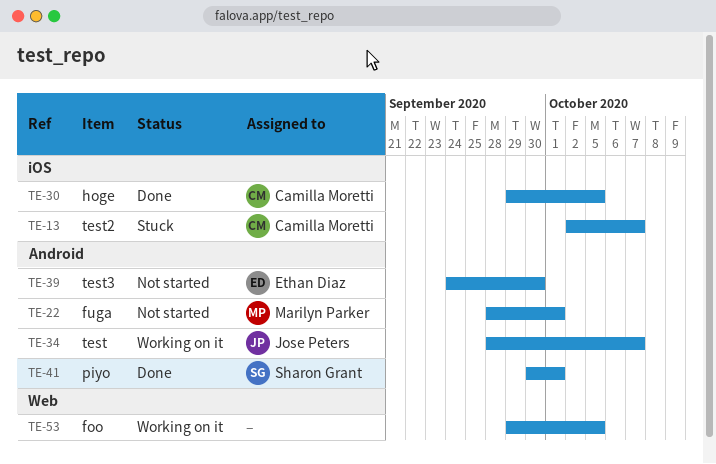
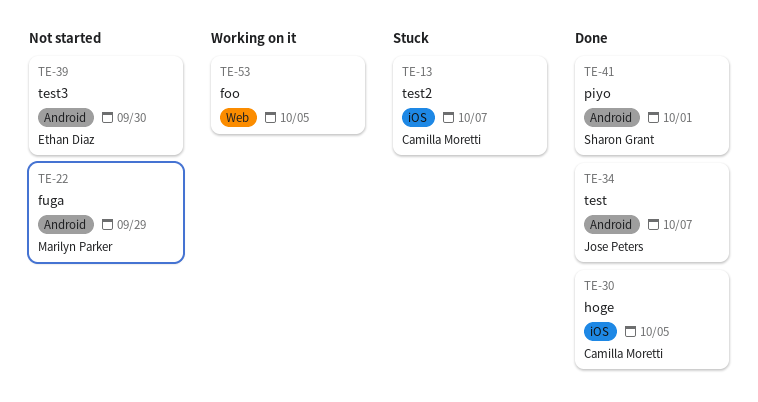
TE-22, due: Oct 1 -> Sep 29
TE-34, status: Working on it -> Done

